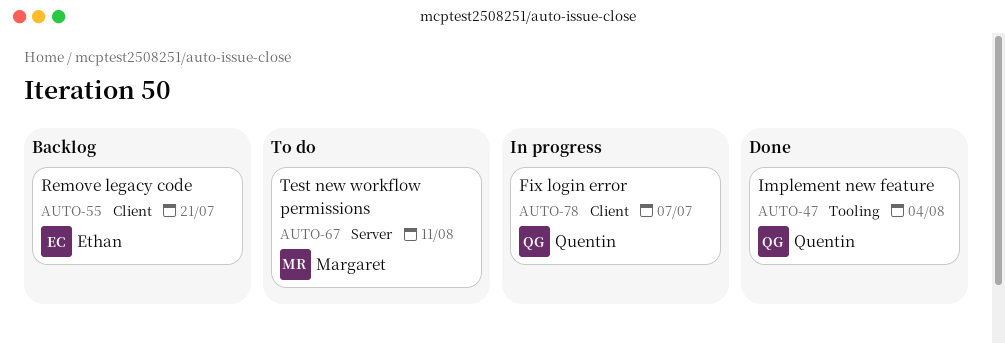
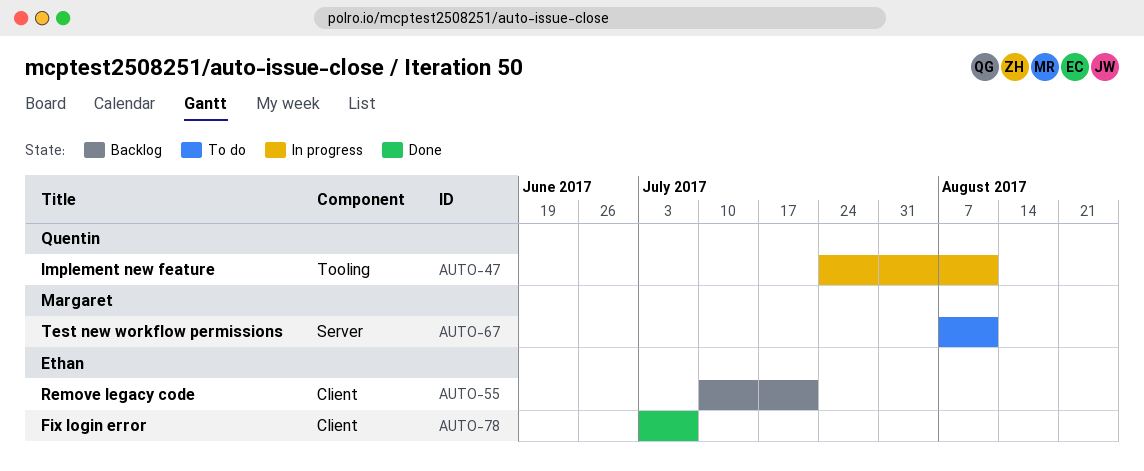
AUTO-47, status: Done -> In progress
AUTO-47, due: Aug 4 -> Aug 11
AUTO-78, status: In progress -> Done
AUTO-78, owner: Quentin -> Ethan

